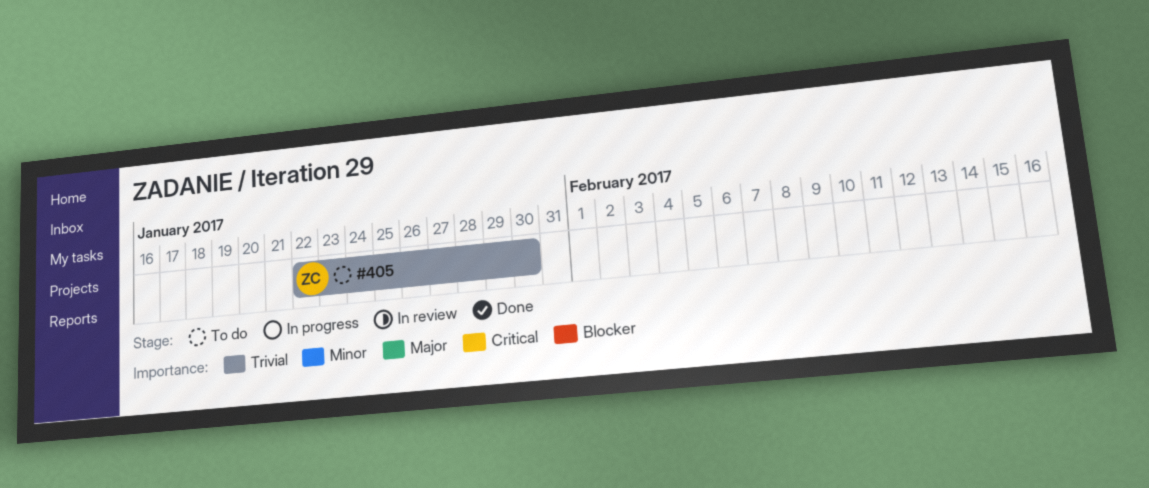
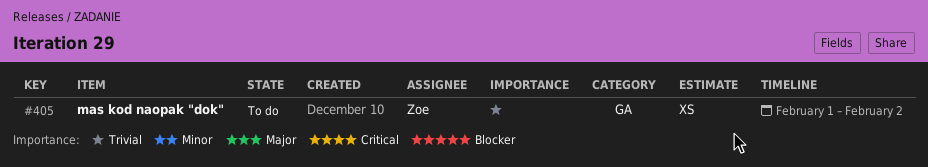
#405, start: Jan 22 -> Feb 1
#405, due: Jan 30 -> Feb 2

